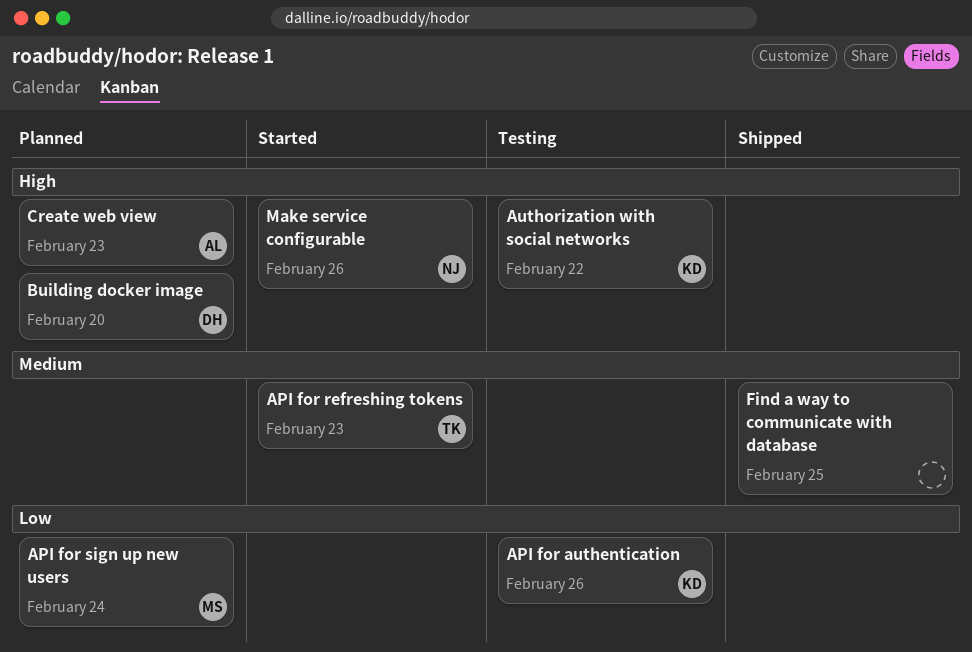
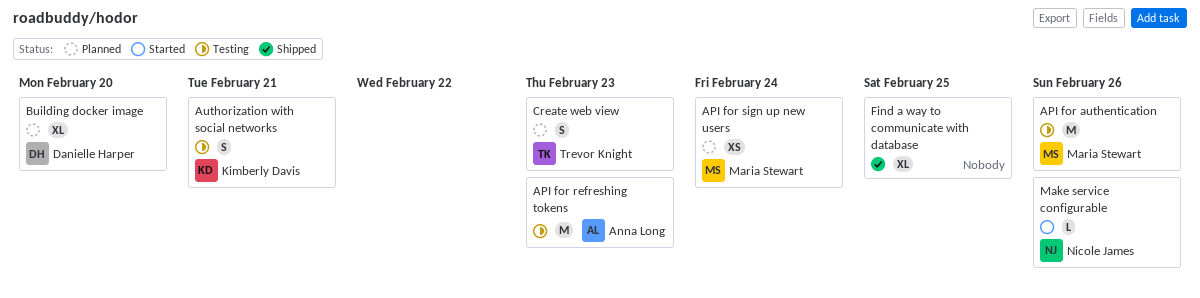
API for authentication, owner: Kimberly Davis -> Maria Stewart
API for refreshing tokens, status: Started -> Testing
API for refreshing tokens, owner: Trevor Knight -> Anna Long
Authorization with social networks, due: Feb 22 -> Feb 21
Create web view, owner: Anna Long -> Trevor Knight

